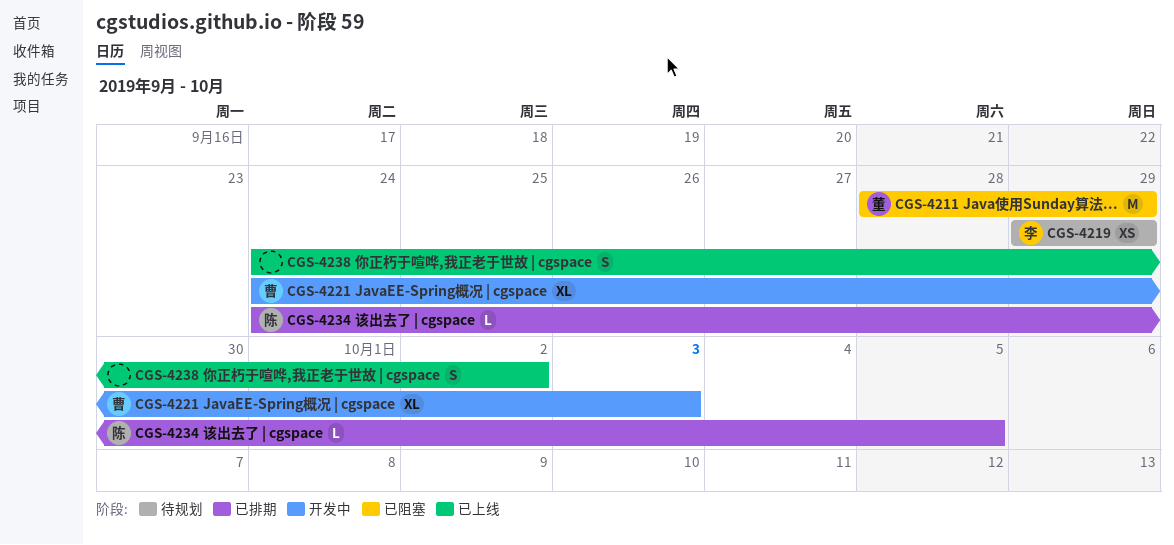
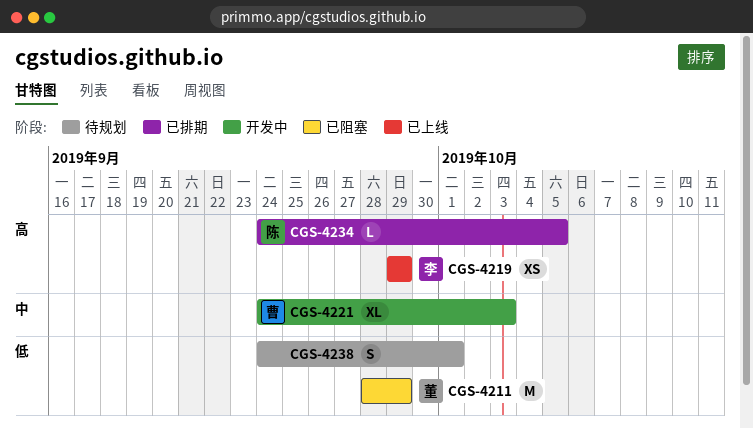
CGS-4219, status: 待规划 -> 已上线
CGS-4238, status: 已上线 -> 待规划
CGS-4238, due: Oct 2 -> Oct 1

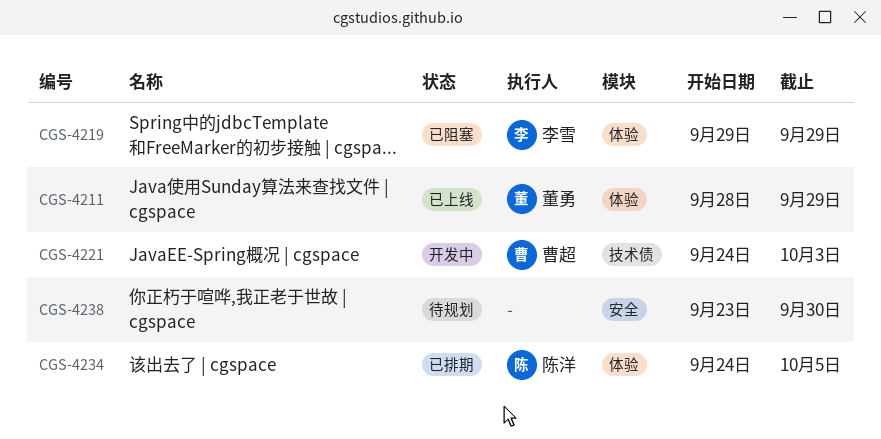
CGS-4211, status: 已阻塞 -> 已上线
CGS-4219, status: 已上线 -> 已阻塞
CGS-4238, start: Sep 24 -> Sep 23
CGS-4238, due: Oct 1 -> Sep 30

